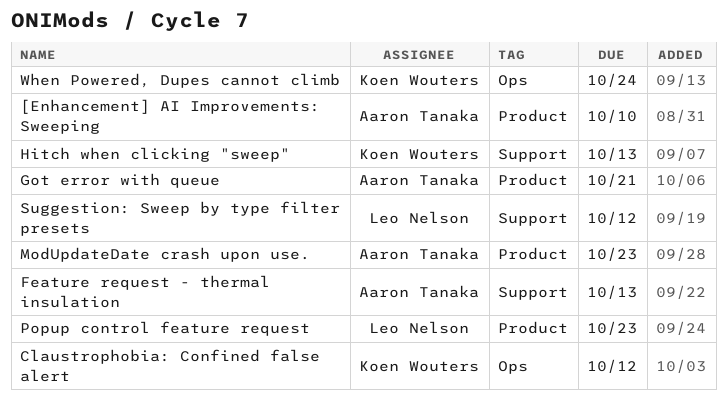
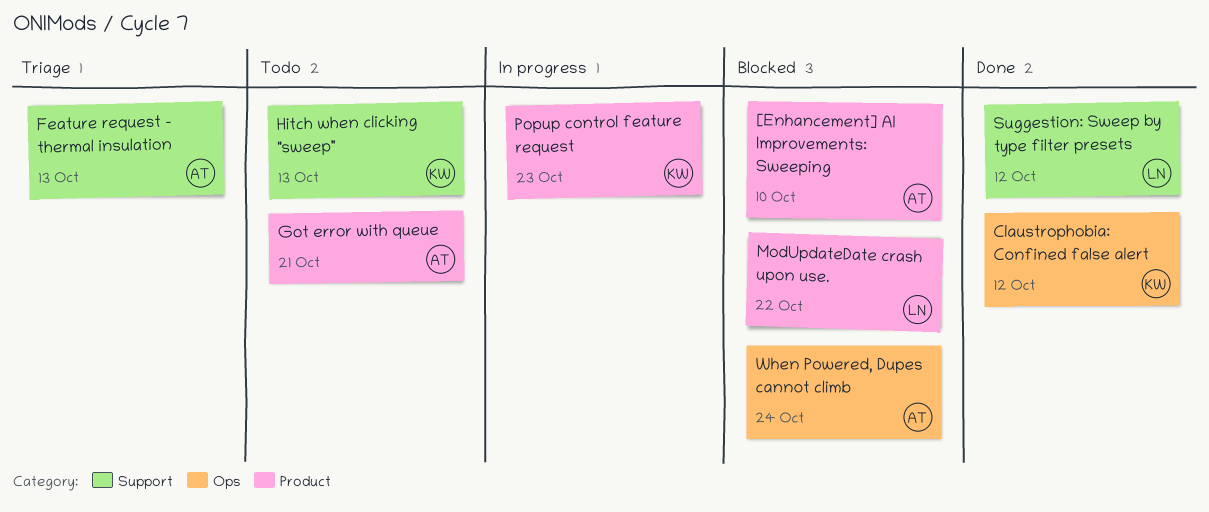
ModUpdateDate crash upon use., owner: Aaron Tanaka -> Leo Nelson
ModUpdateDate crash upon use., due: Oct 23 -> Oct 22
Popup control feature request, owner: Leo Nelson -> Koen Wouters
When Powered, Dupes cannot climb, owner: Koen Wouters -> Aaron Tanaka

